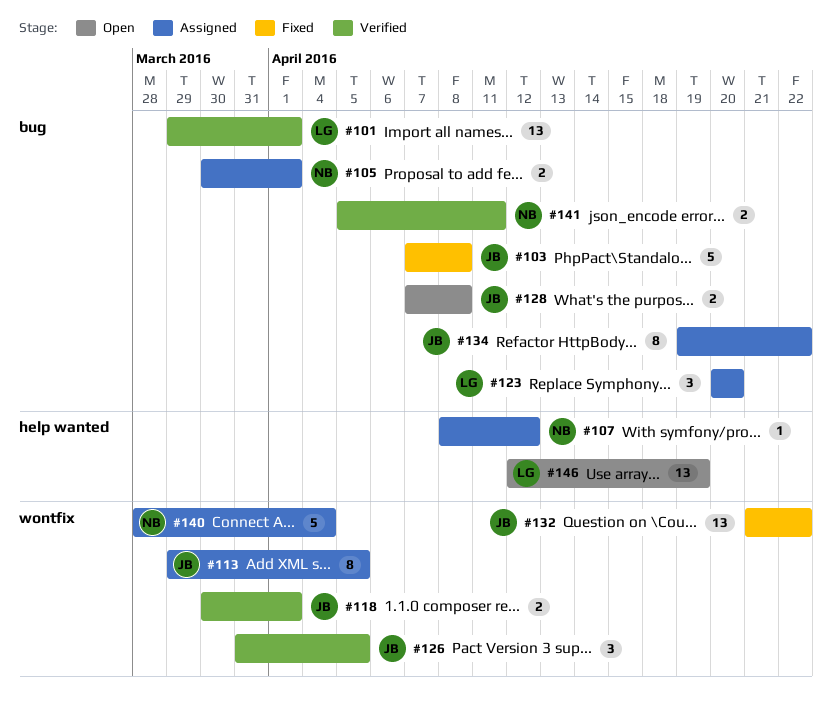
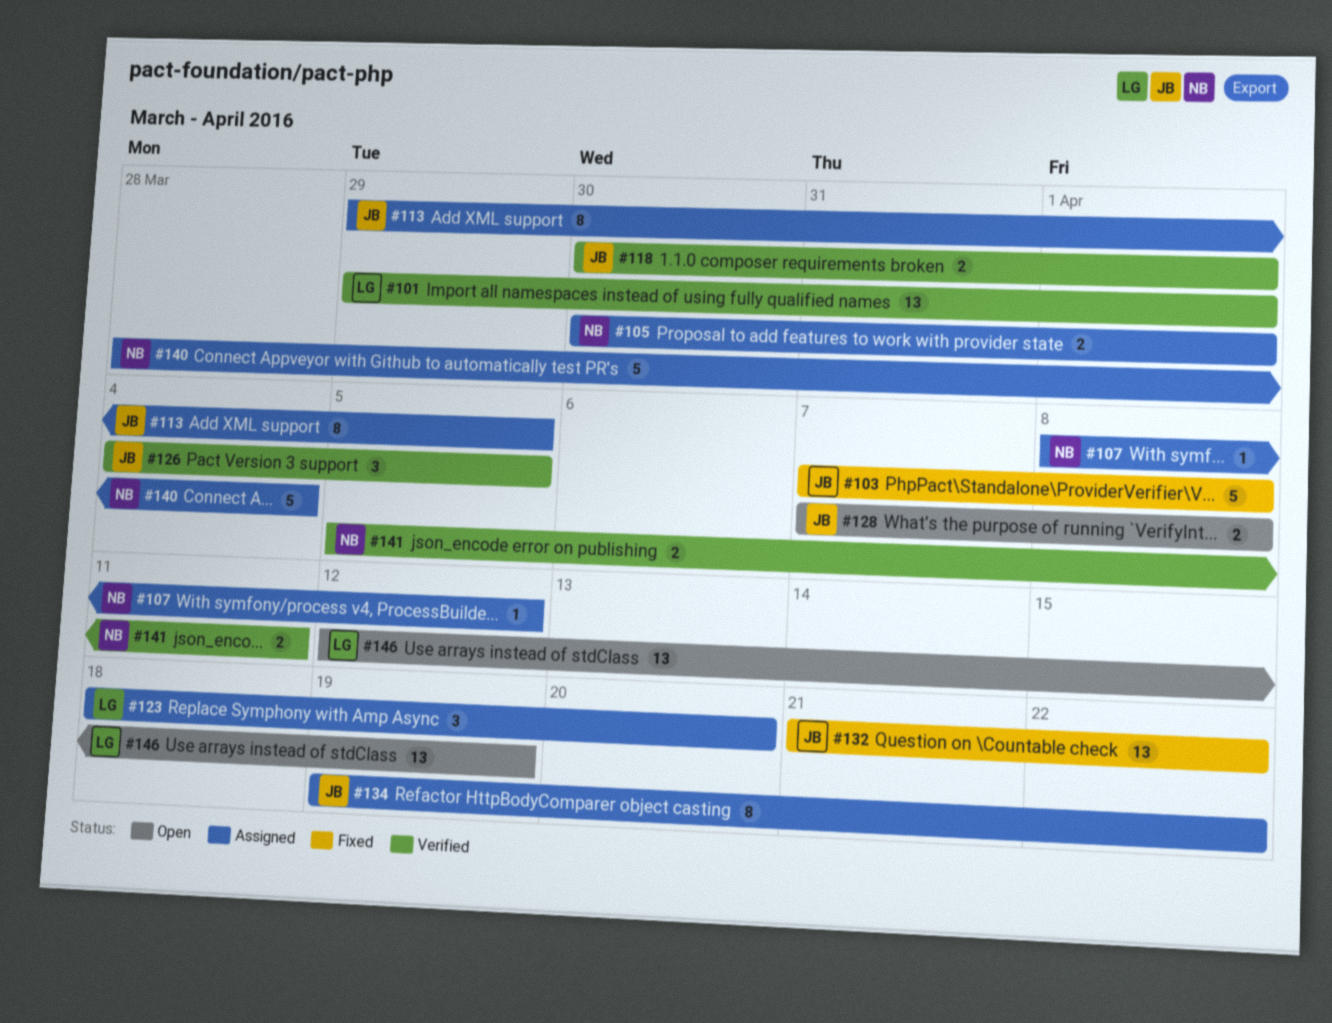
#123, start: Apr 20 -> Apr 18
#126, start: Mar 31 -> Apr 4

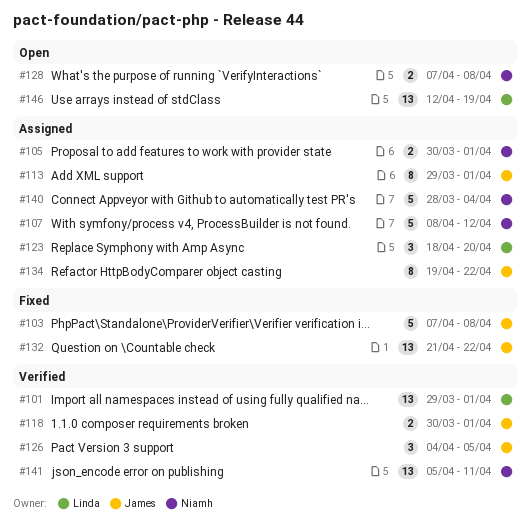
#107, estimate: 1 -> 5
#113, due: Apr 5 -> Apr 1
#128, owner: James -> Niamh
#141, estimate: 2 -> 13

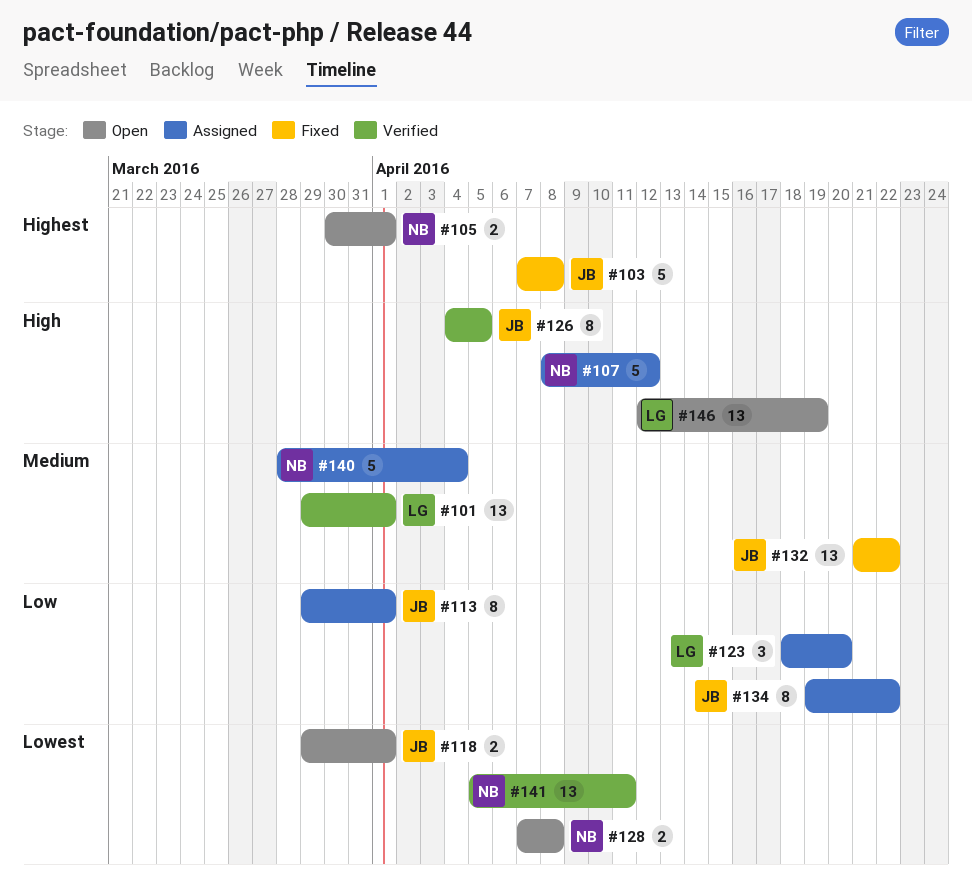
#105, status: Assigned -> Open
#118, status: Verified -> Open
#118, start: Mar 30 -> Mar 29
#126, estimate: 3 -> 8

